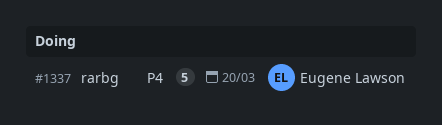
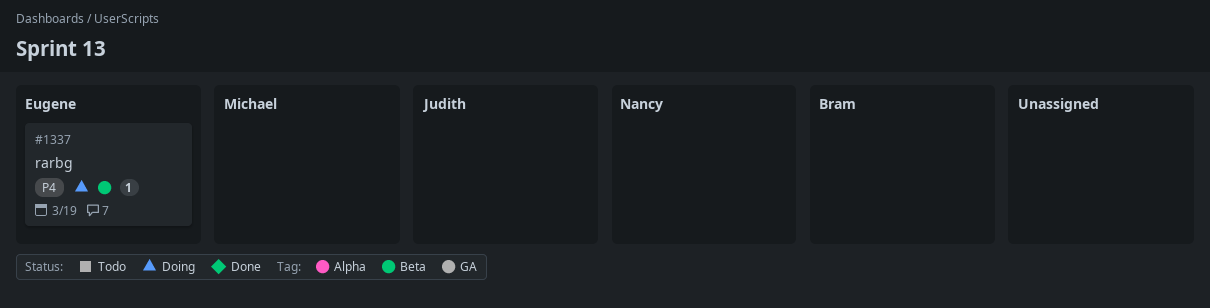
#1337, estimate: 5 -> 1
#1337, due: Mar 20 -> Mar 19

